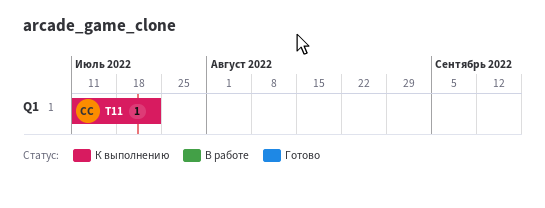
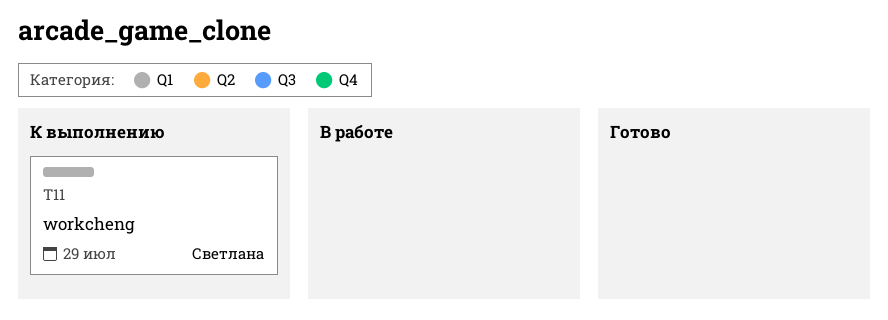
T11, due: Jul 22 -> Jul 29

